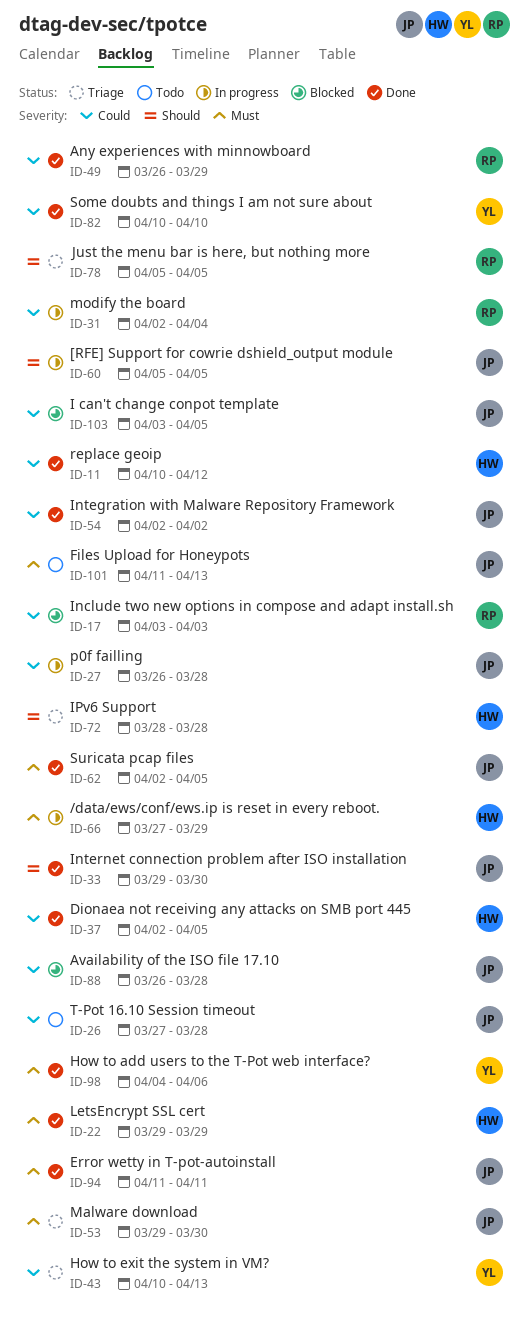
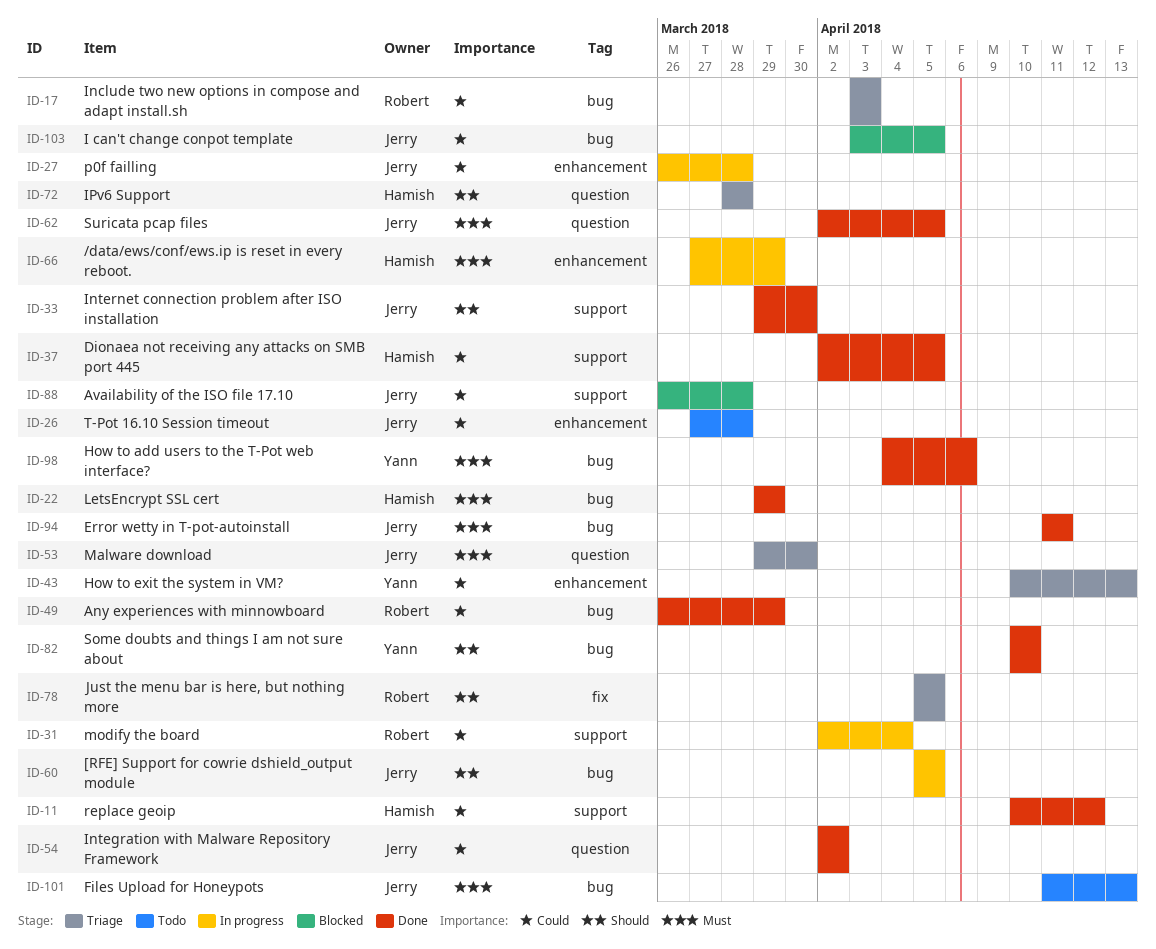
ID-17, status: Blocked -> Triage
ID-82, priority: Could -> Should

